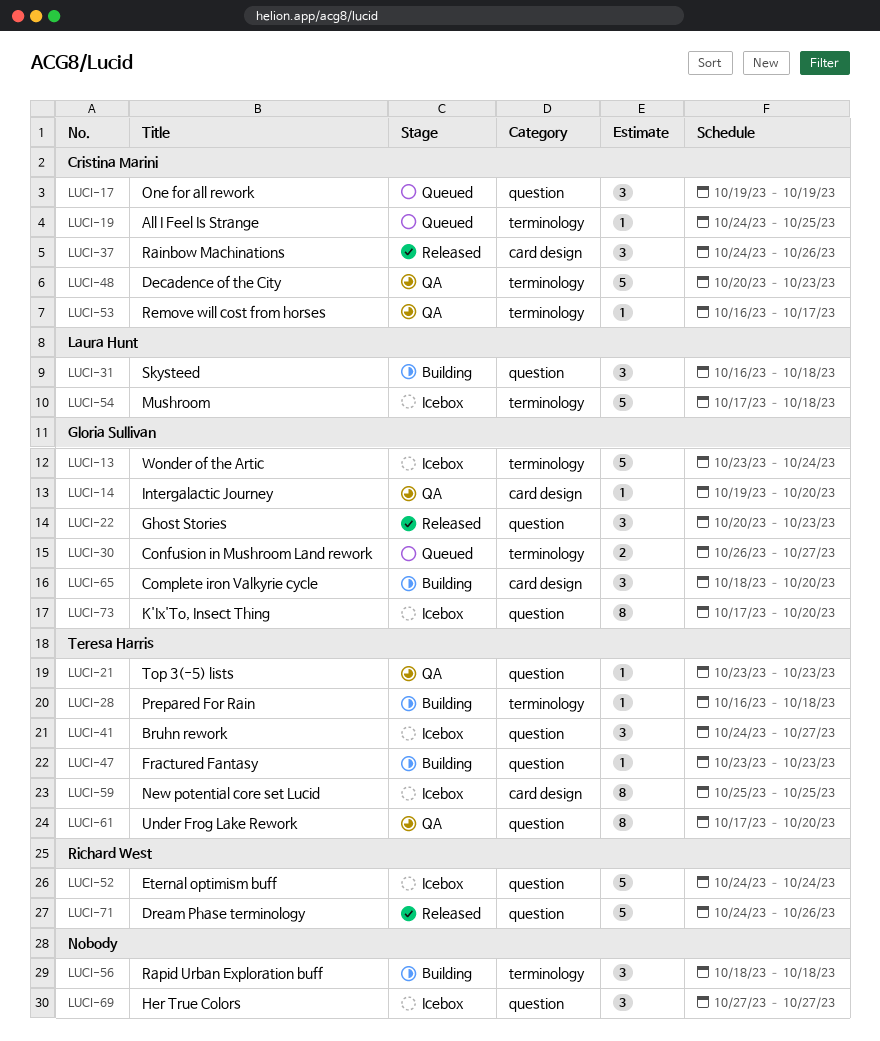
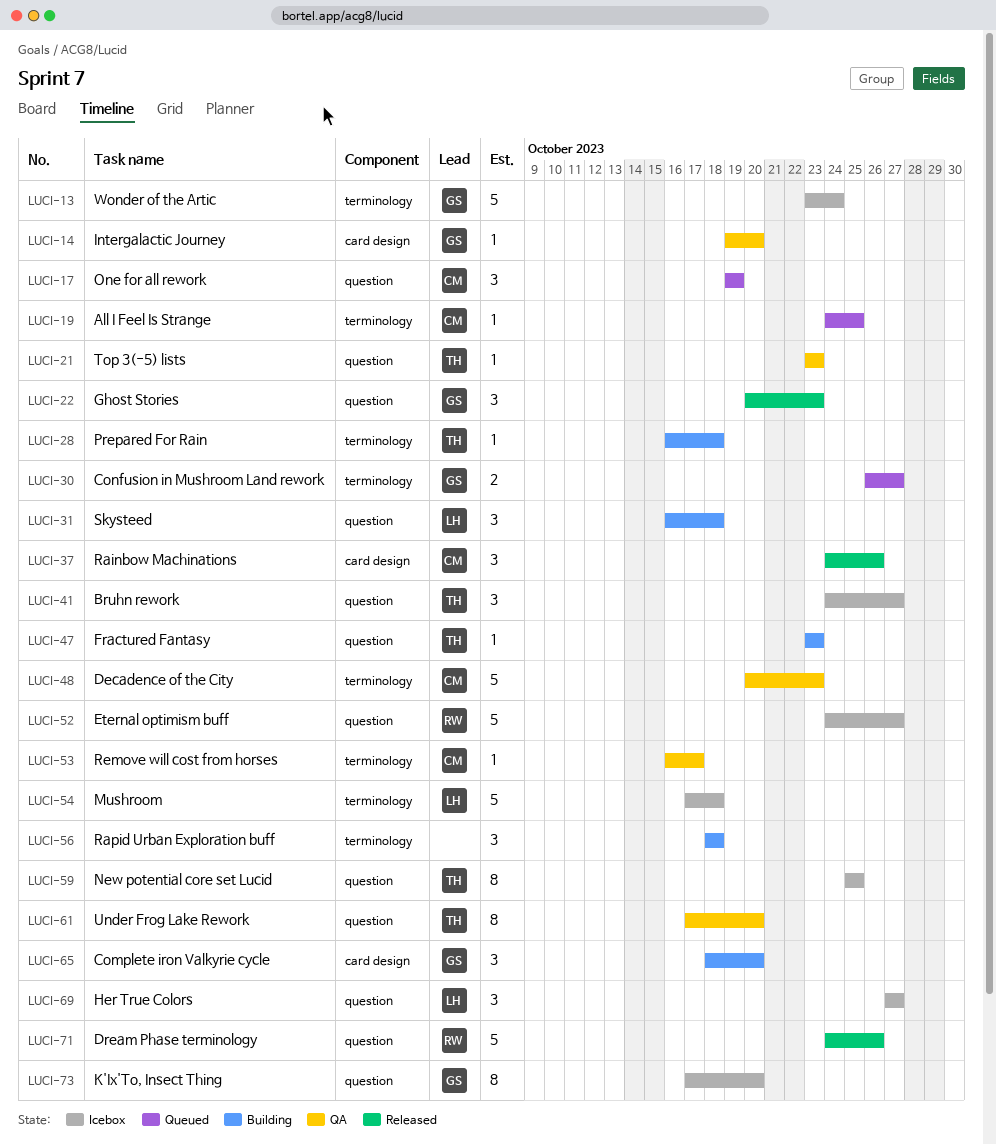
LUCI-52, due: Oct 24 -> Oct 27
LUCI-59, label: card design -> question
LUCI-69, owner: none -> Laura Hunt

